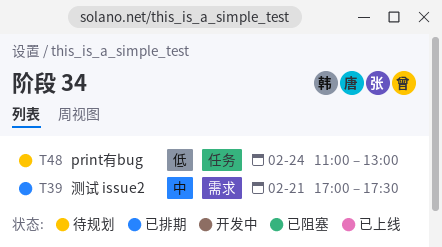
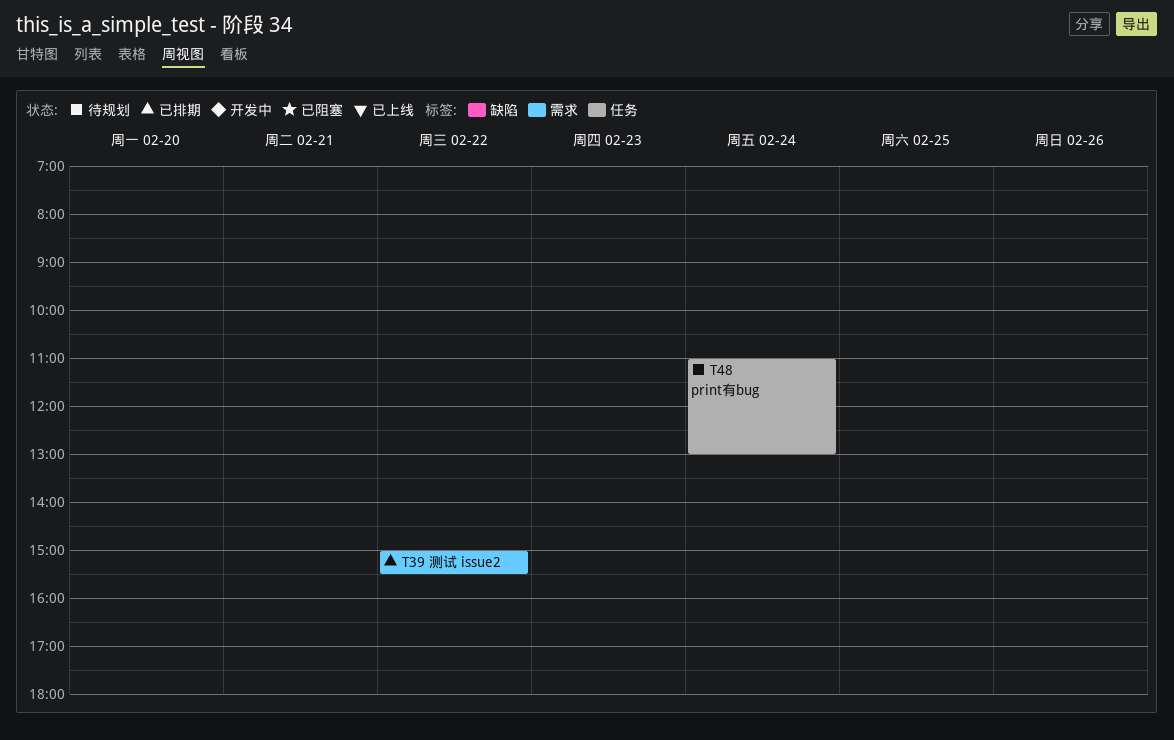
T39, day: Feb 21 -> Feb 22
T39, begins: 17:00 -> 15:00
T39, ends: 17:30 -> 15:30

